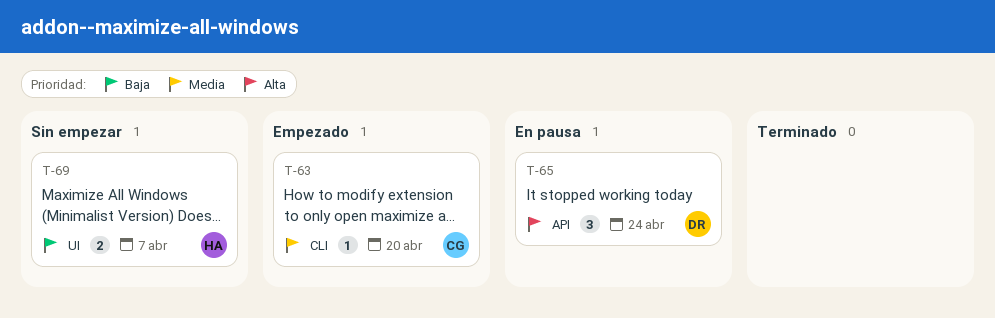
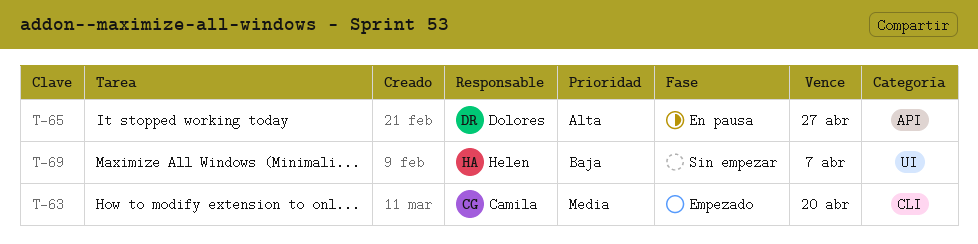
T-65, due: Apr 24 -> Apr 27

